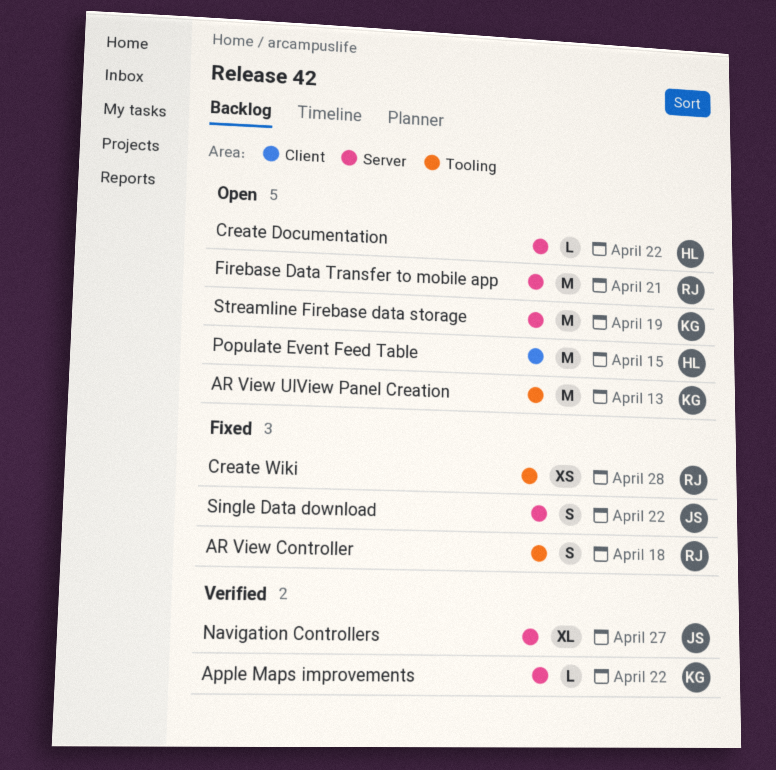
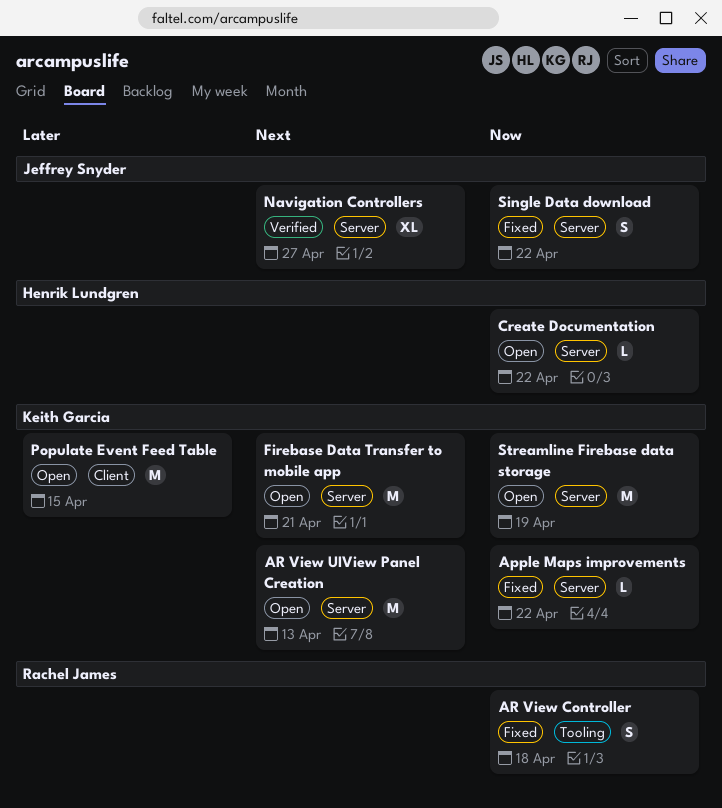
Apple Maps improvements, status: Verified -> Fixed
AR View UIView Panel Creation, label: Tooling -> Server
Create Wiki: present -> none
Firebase Data Transfer to mobile app, owner: Rachel James -> Keith Garcia
Populate Event Feed Table, owner: Henrik Lundgren -> Keith Garcia

